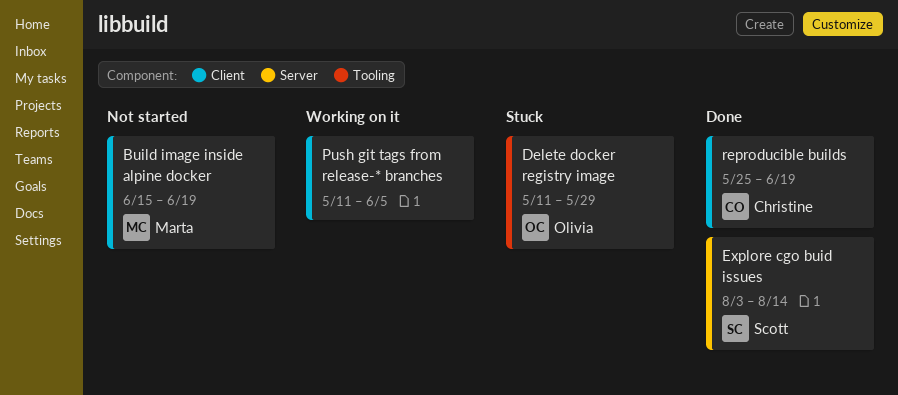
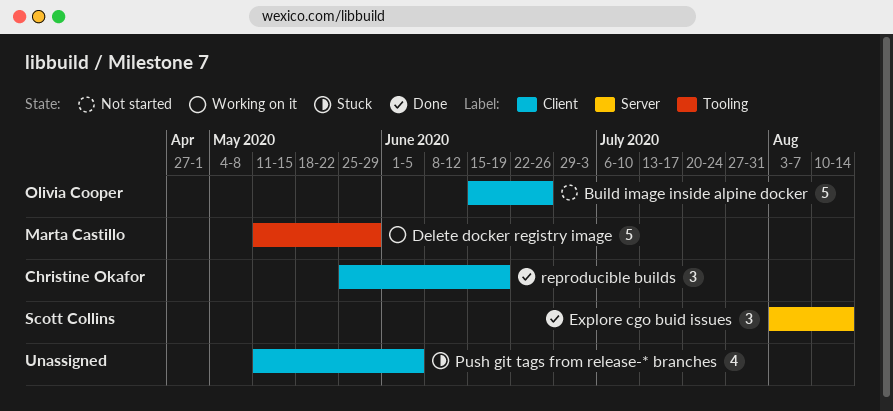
Build image inside alpine docker, owner: Marta Castillo -> Olivia Cooper
Build image inside alpine docker, due: Jun 19 -> Jun 26
Delete docker registry image, status: Stuck -> Working on it
Delete docker registry image, owner: Olivia Cooper -> Marta Castillo
Push git tags from release-* branches, status: Working on it -> Stuck

